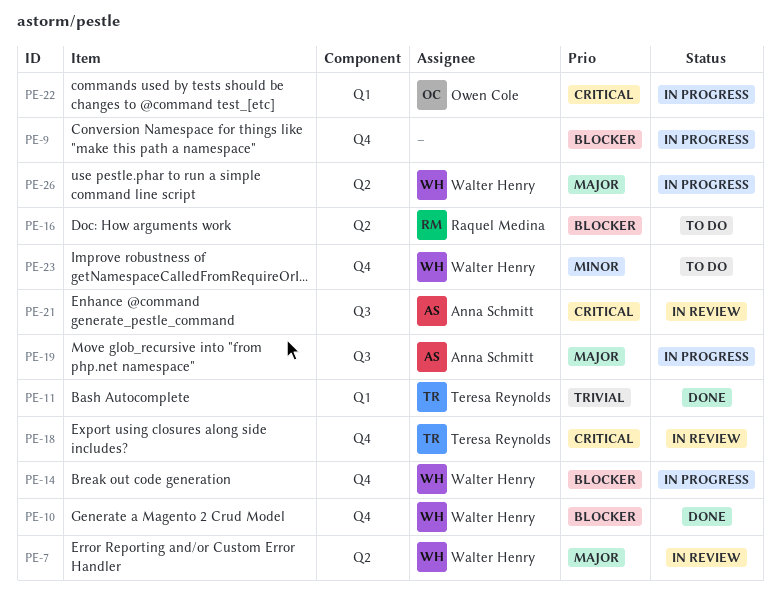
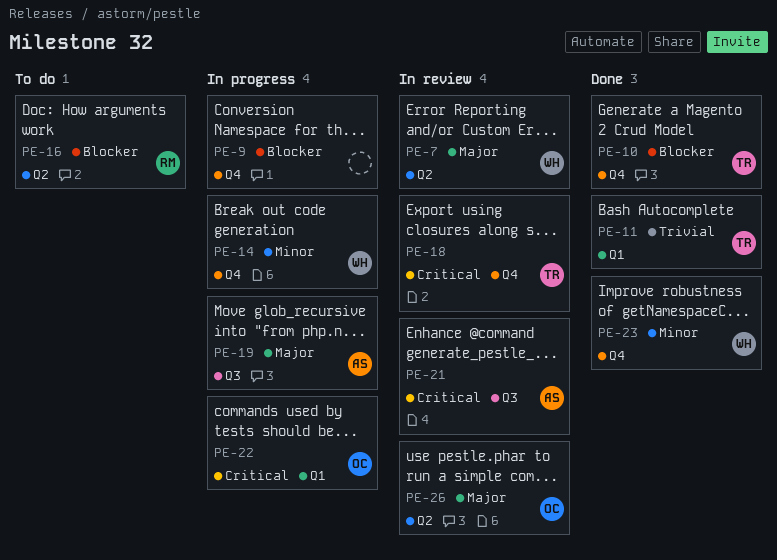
PE-10, owner: Walter Henry -> Teresa Reynolds
PE-14, priority: Blocker -> Minor
PE-23, status: To do -> Done
PE-26, status: In progress -> In review
PE-26, owner: Walter Henry -> Owen Cole

